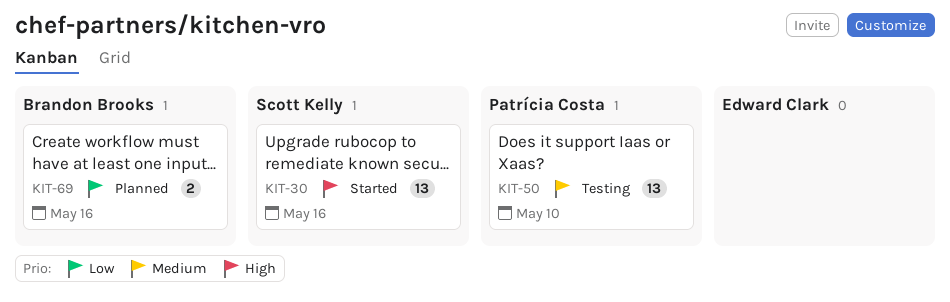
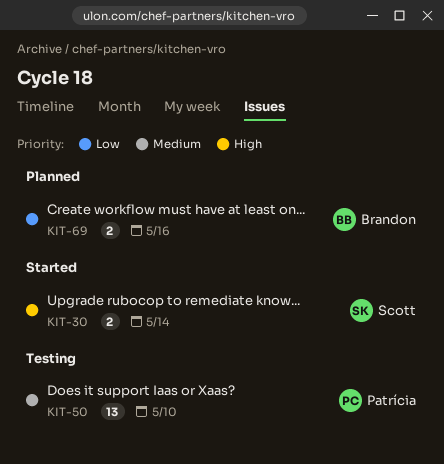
KIT-30, estimate: 13 -> 2
KIT-30, due: May 16 -> May 14

